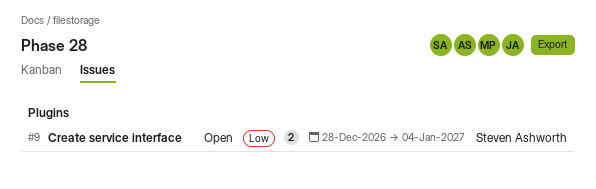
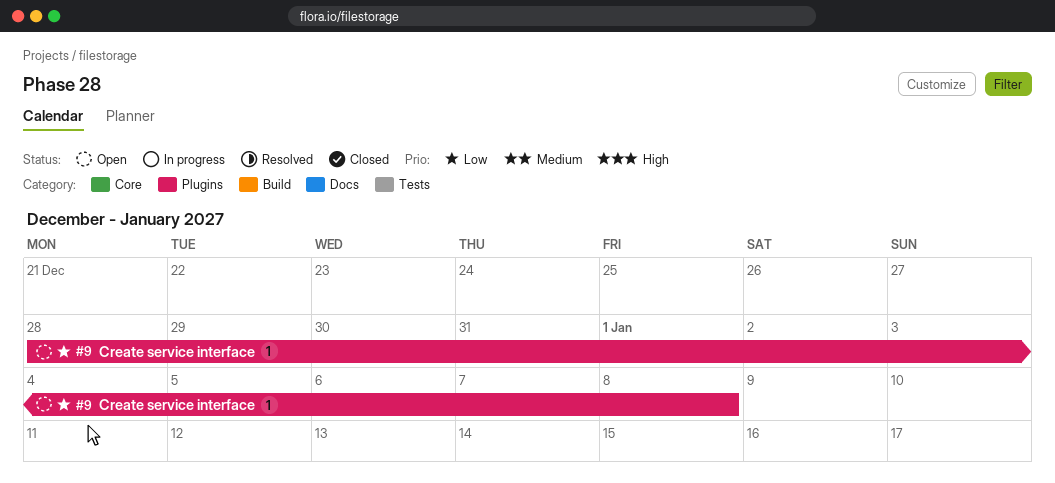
#9, estimate: 2 -> 1
#9, due: Jan 4 -> Jan 8

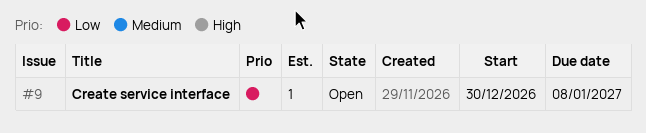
#9, start: Dec 28 -> Dec 30

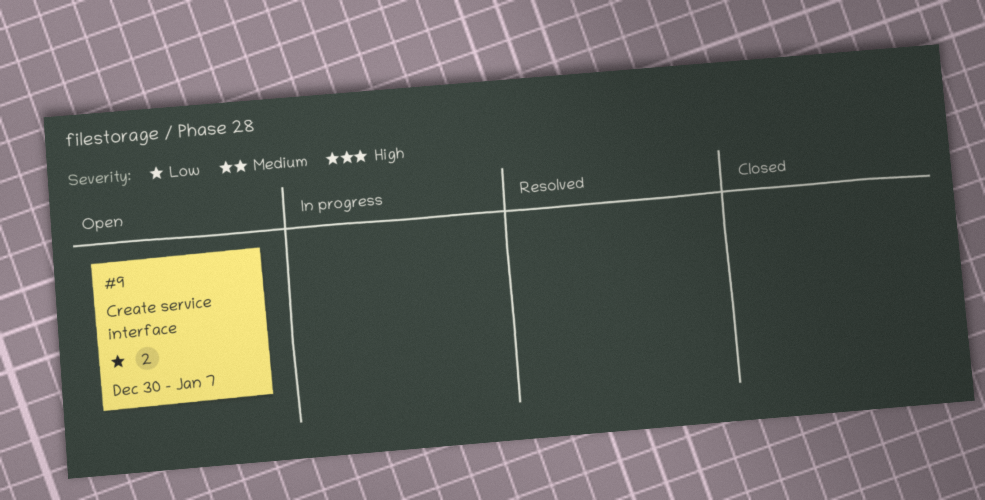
#9, estimate: 1 -> 2
#9, due: Jan 8 -> Jan 7

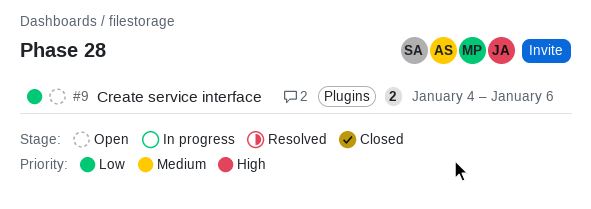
#9, start: Dec 30 -> Jan 4
#9, due: Jan 7 -> Jan 6

